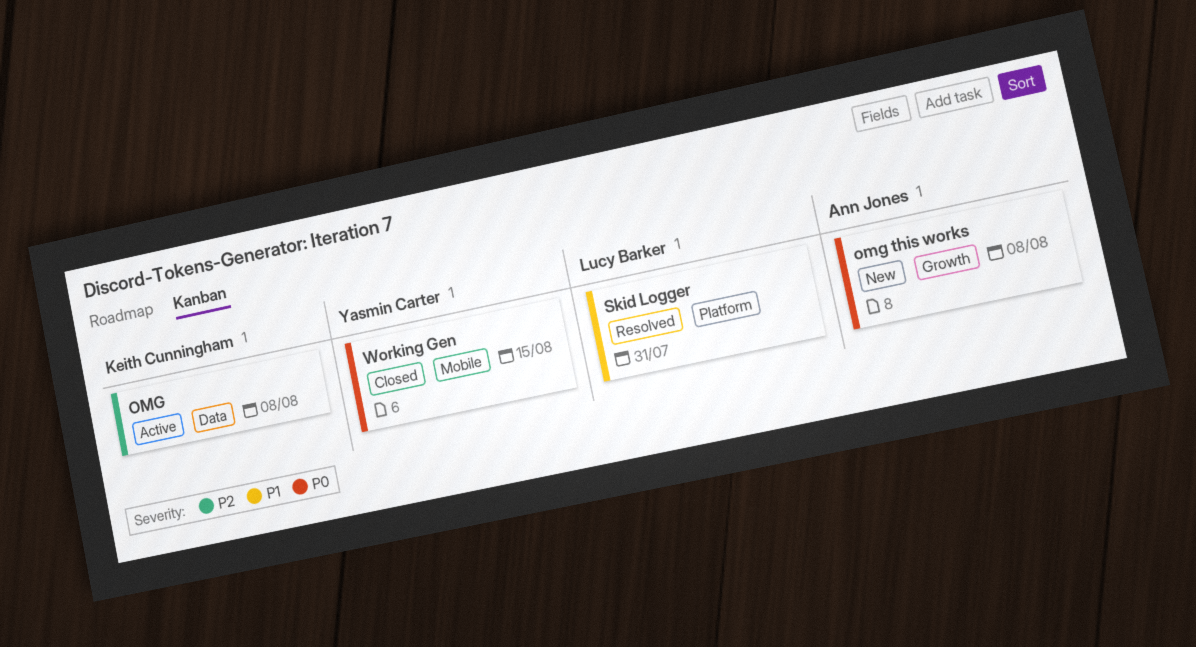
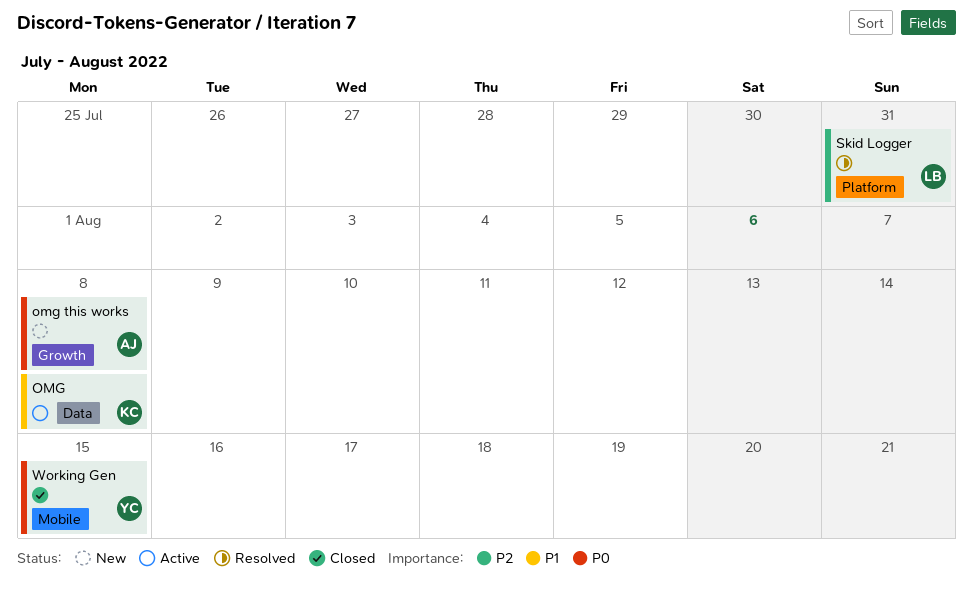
OMG, priority: P2 -> P1
Skid Logger, priority: P1 -> P2

